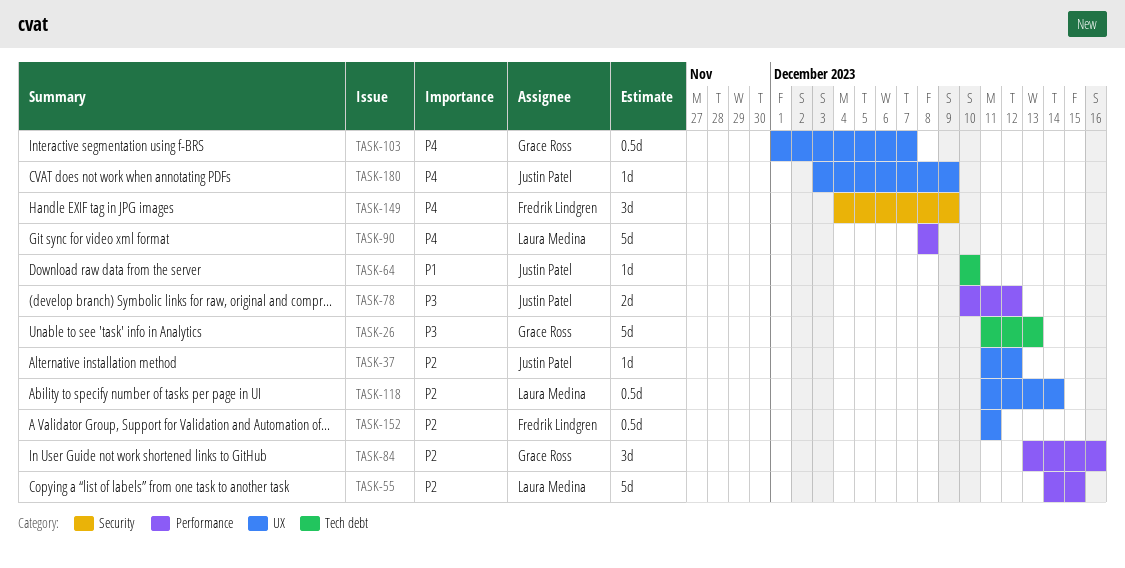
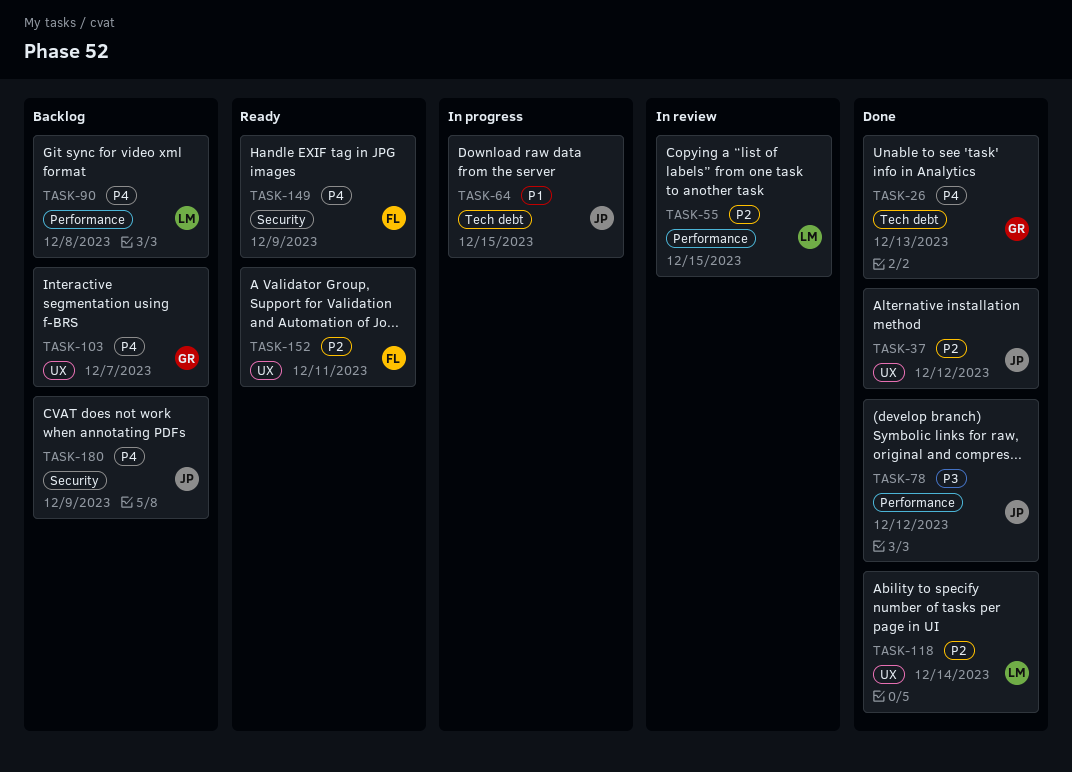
TASK-26, priority: P3 -> P4
TASK-64, due: Dec 10 -> Dec 15
TASK-84: present -> none
TASK-180, label: UX -> Security

